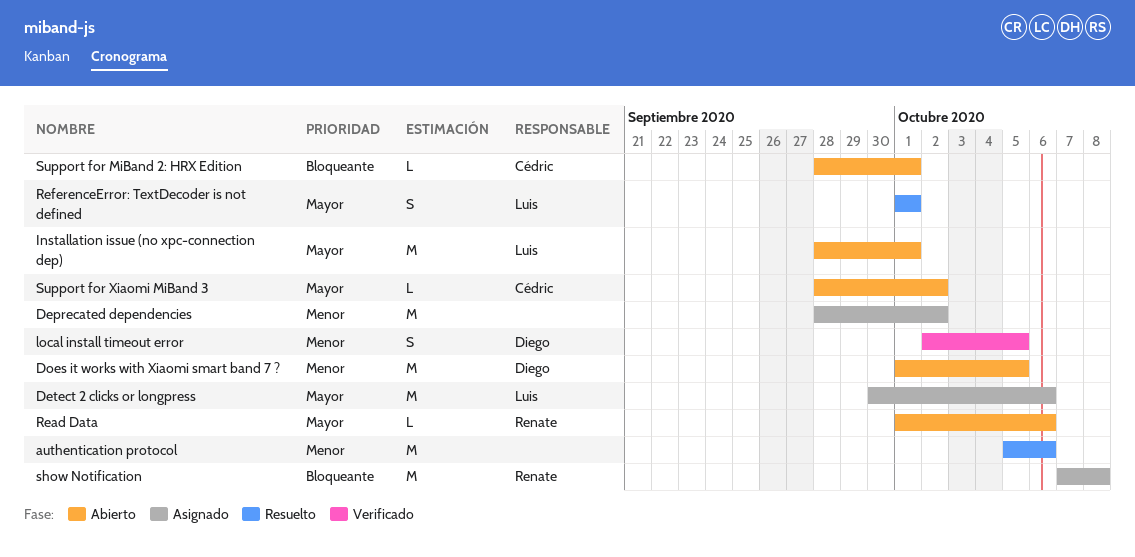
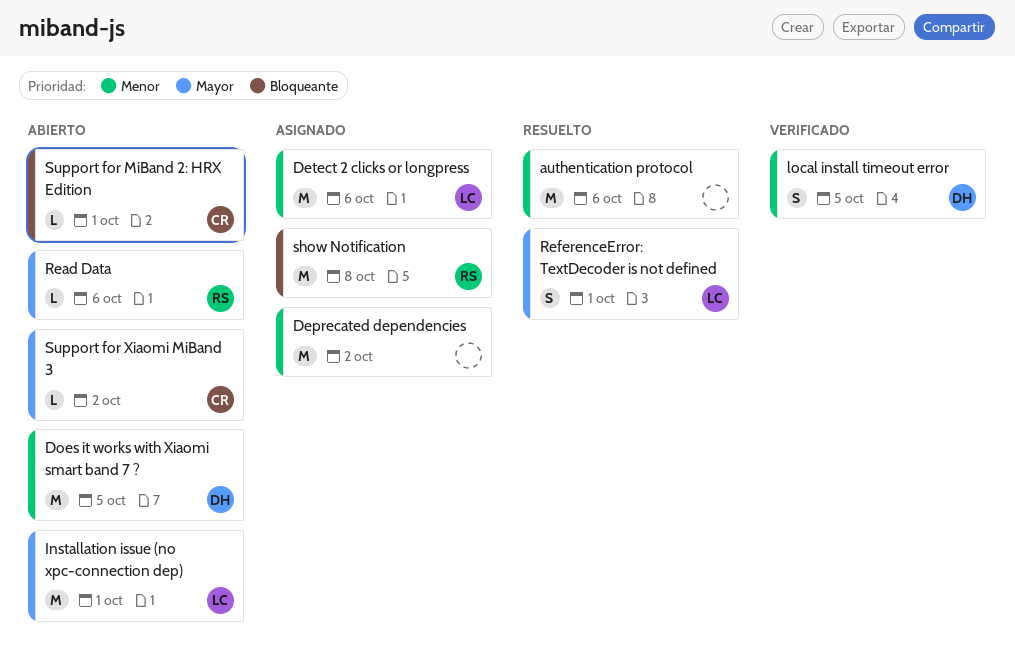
Detect 2 clicks or longpress, priority: Mayor -> Menor

